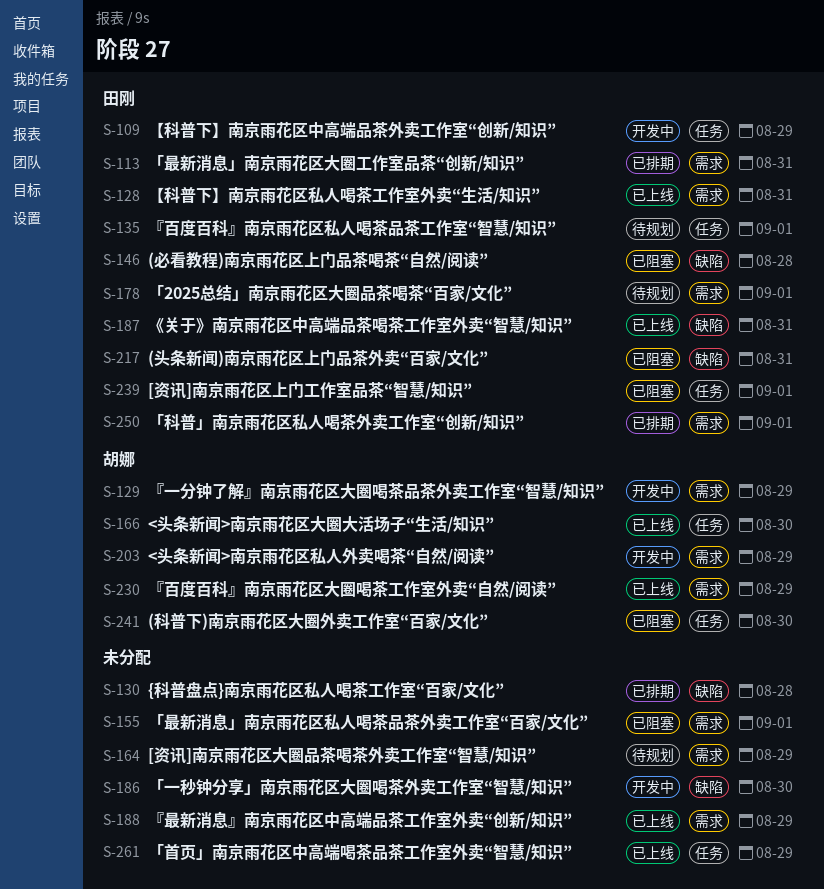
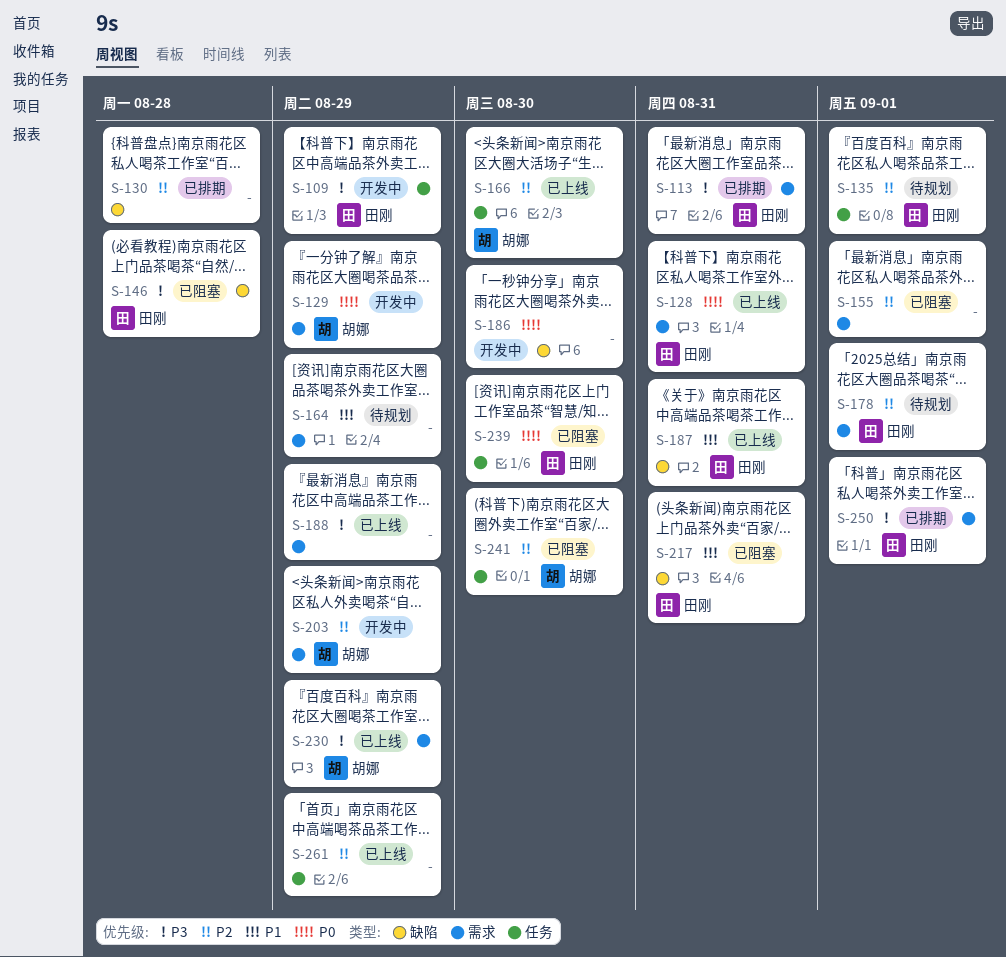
S-239, due: Sep 1 -> Aug 30

